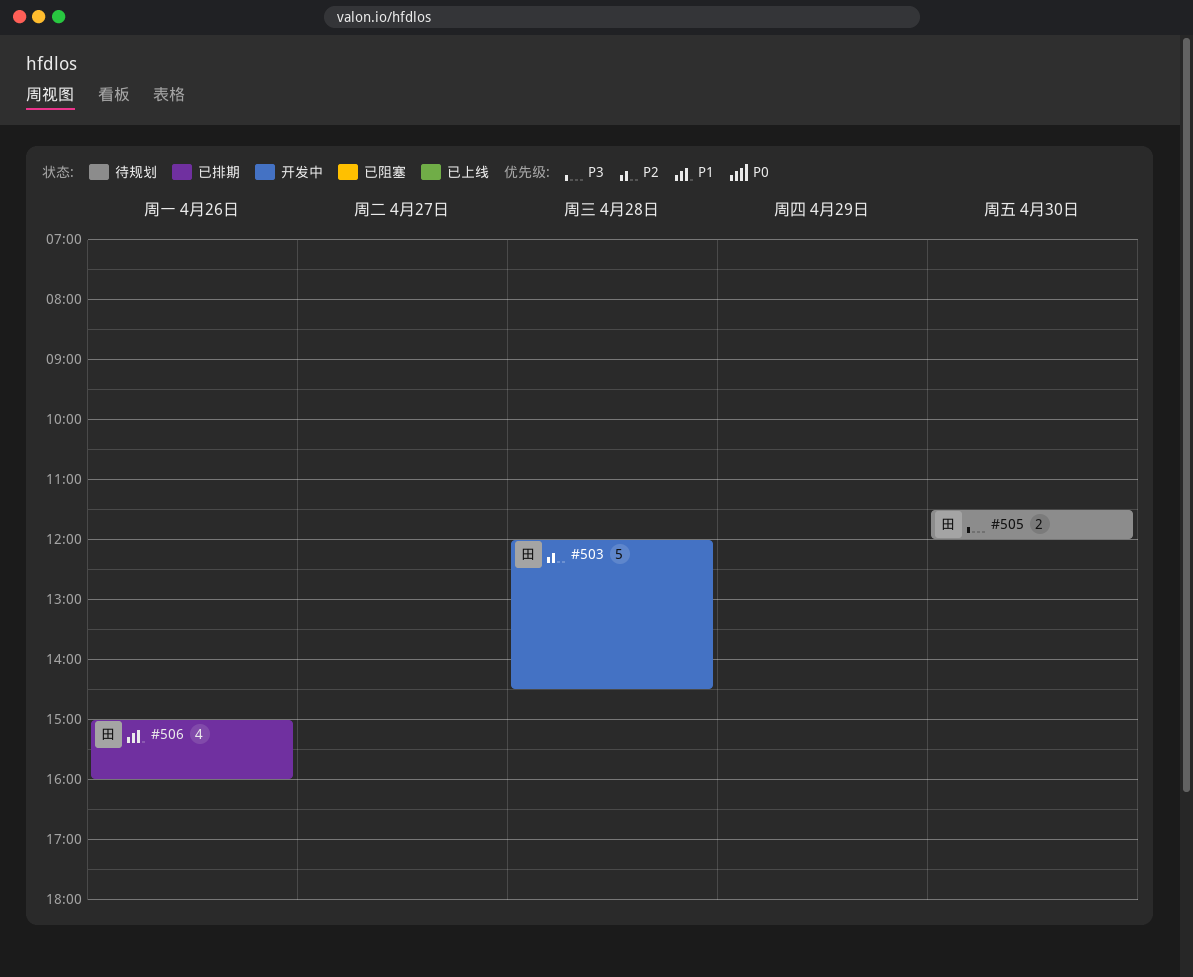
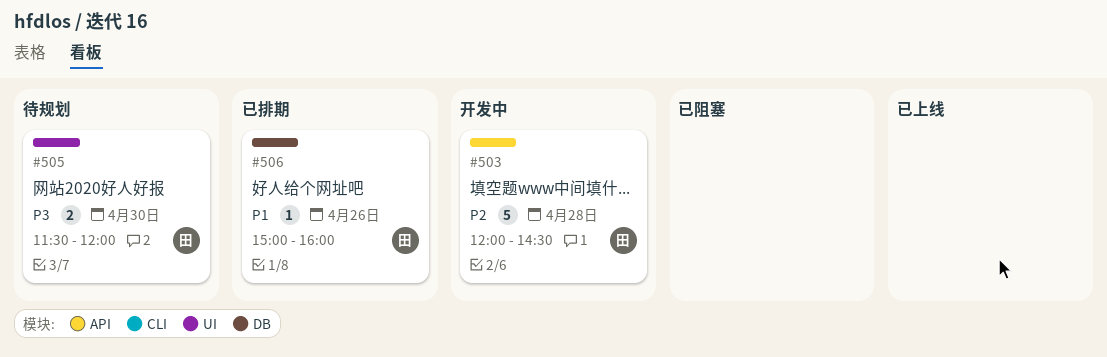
#506, estimate: 4 -> 1

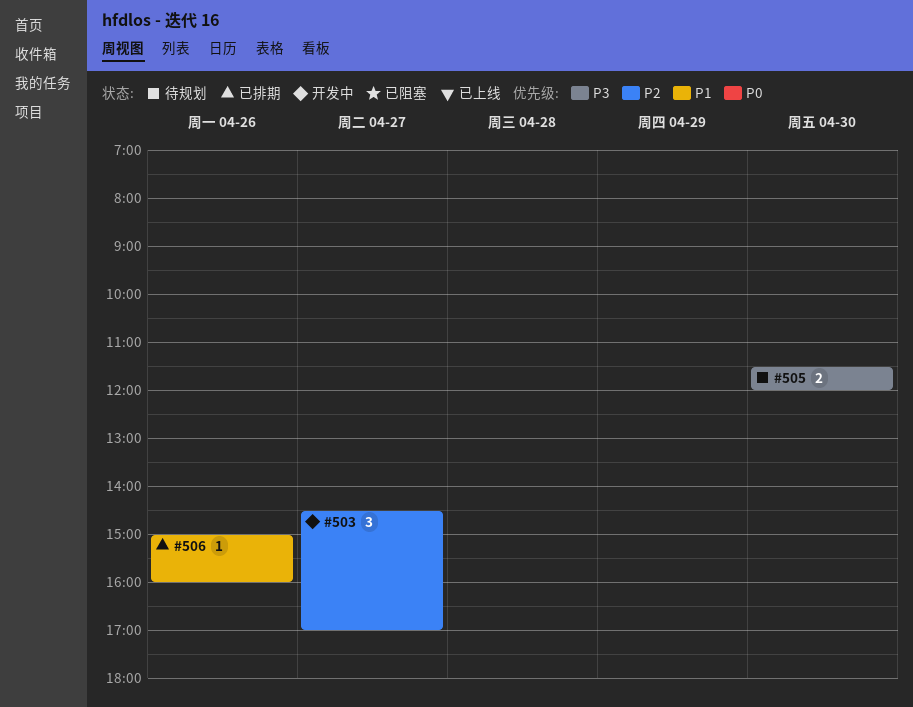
#503, estimate: 5 -> 3
#503, day: Apr 28 -> Apr 27
#503, begins: 12:00 -> 14:30
#503, ends: 14:30 -> 17:00

